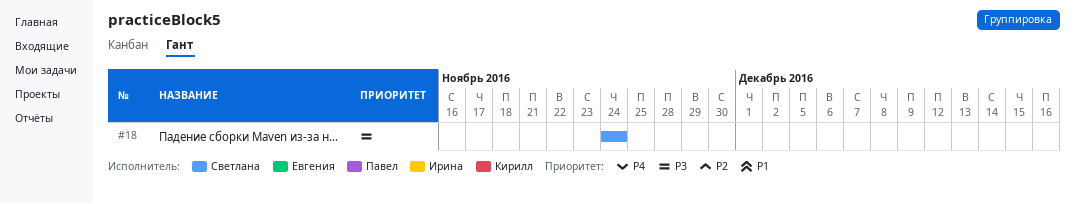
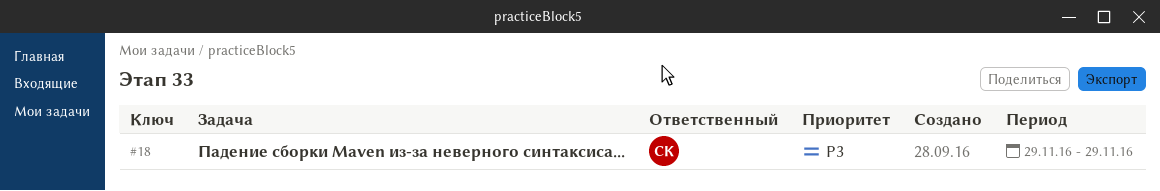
#18, start: Nov 24 -> Nov 29
#18, due: Nov 24 -> Nov 29

